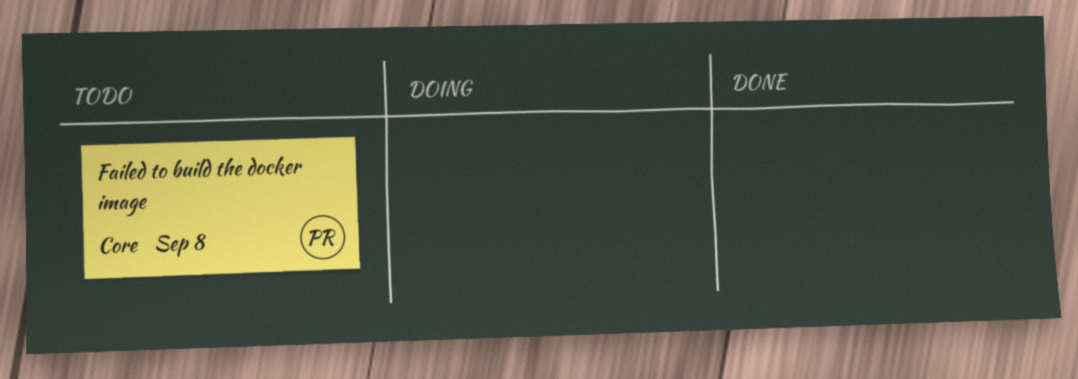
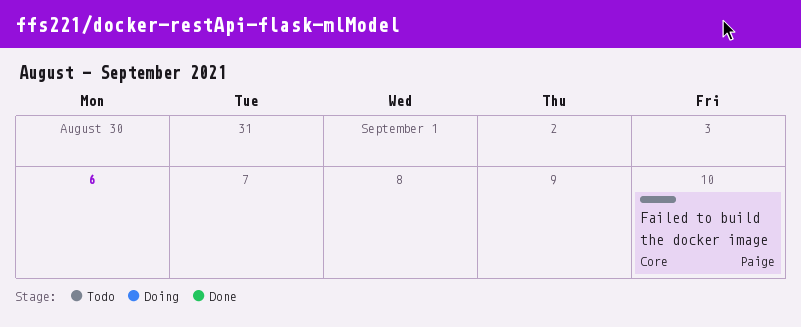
Failed to build the docker image, due: Sep 8 -> Sep 10

